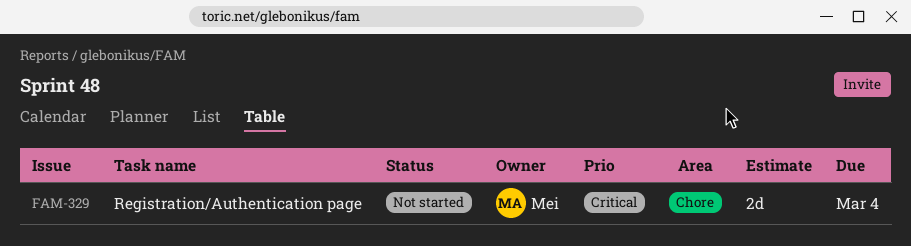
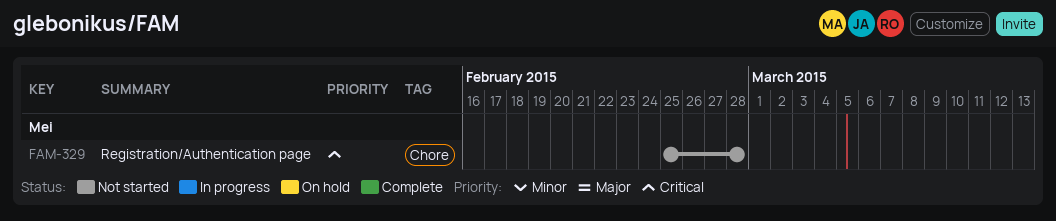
FAM-329, due: Mar 4 -> Feb 28

